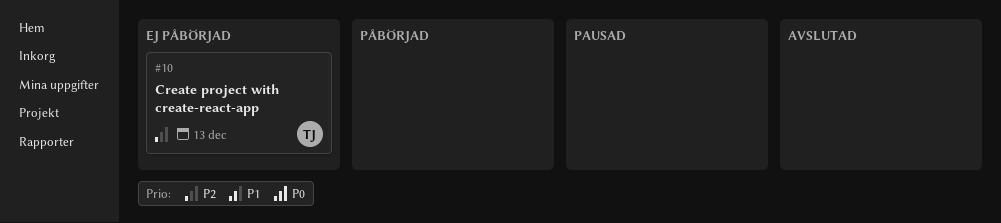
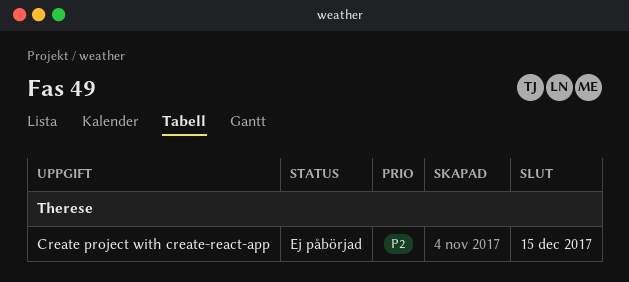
Create project with create-react-app, due: Dec 13 -> Dec 15

